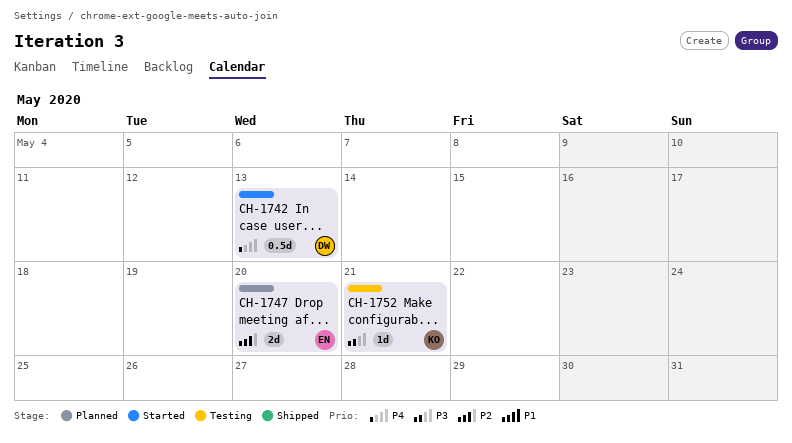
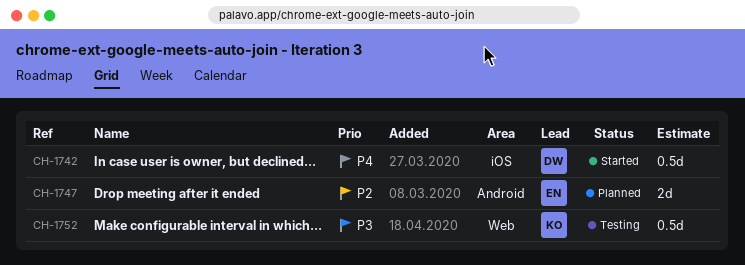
CH-1752, estimate: 1d -> 0.5d

